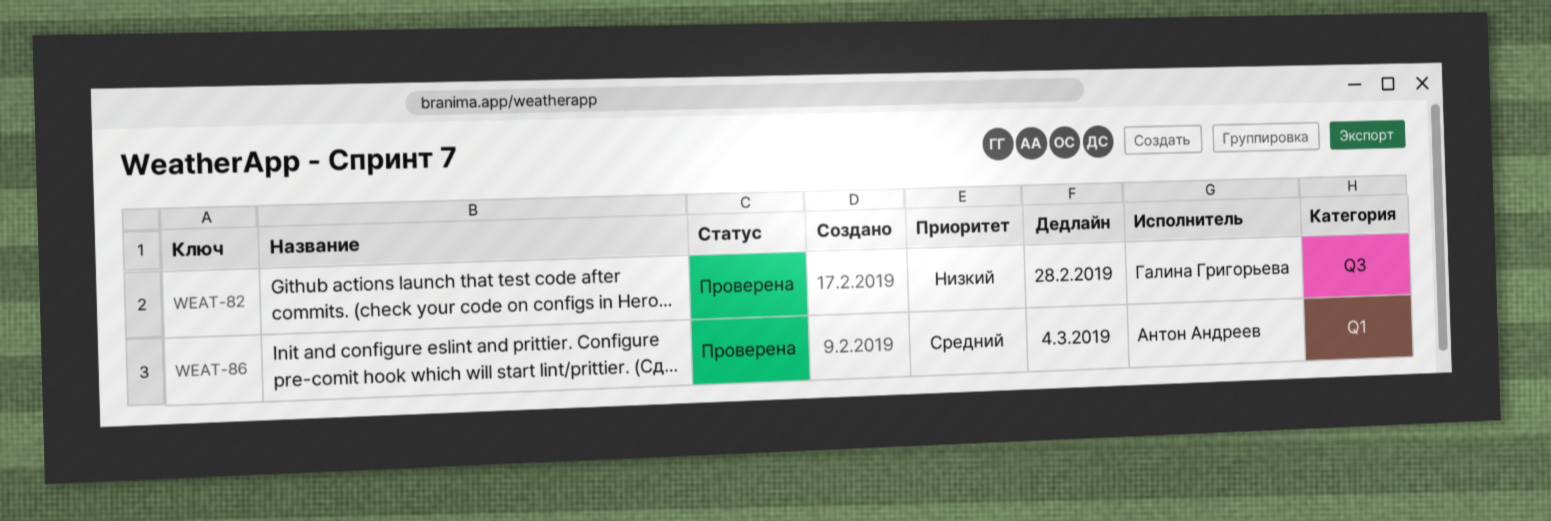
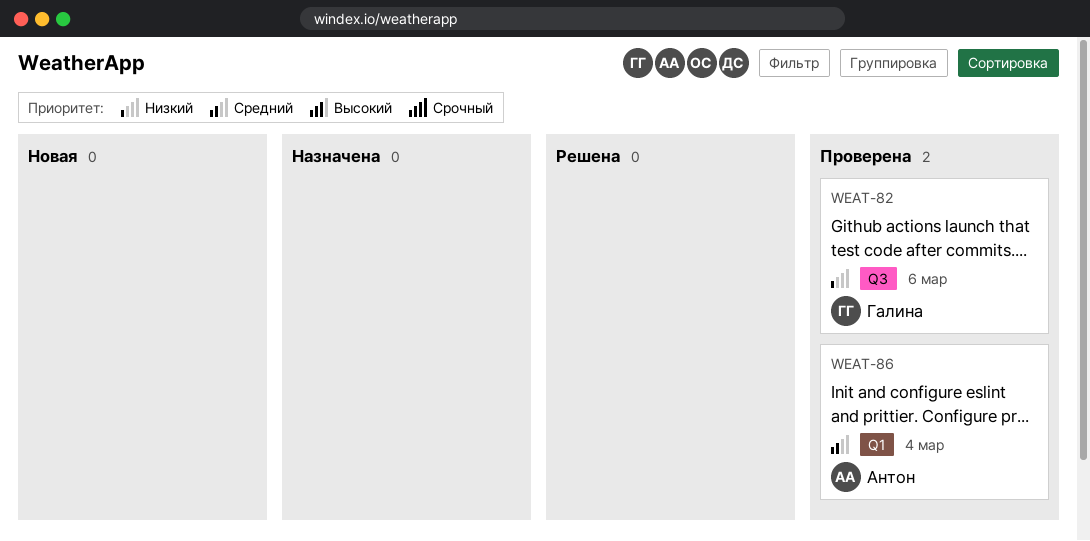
WEAT-82, due: Feb 28 -> Mar 6

